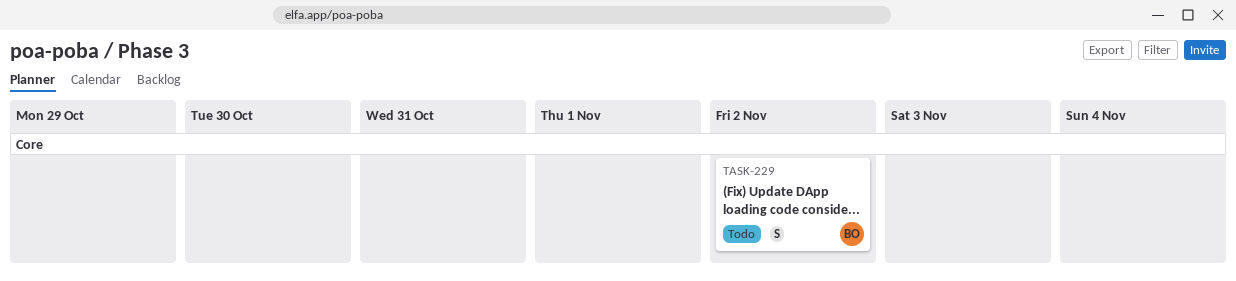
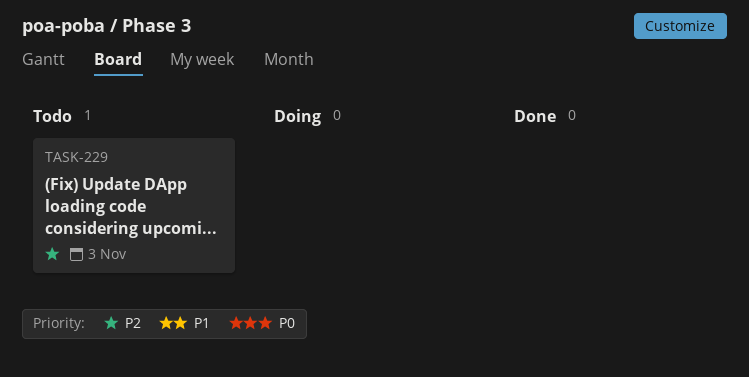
TASK-229, due: Nov 2 -> Nov 3

